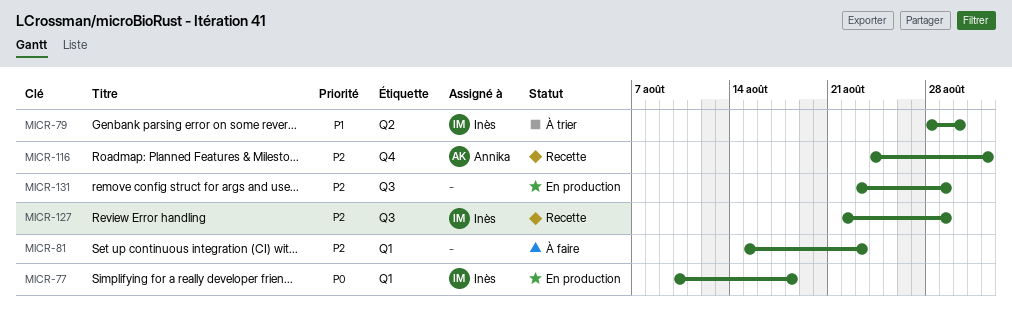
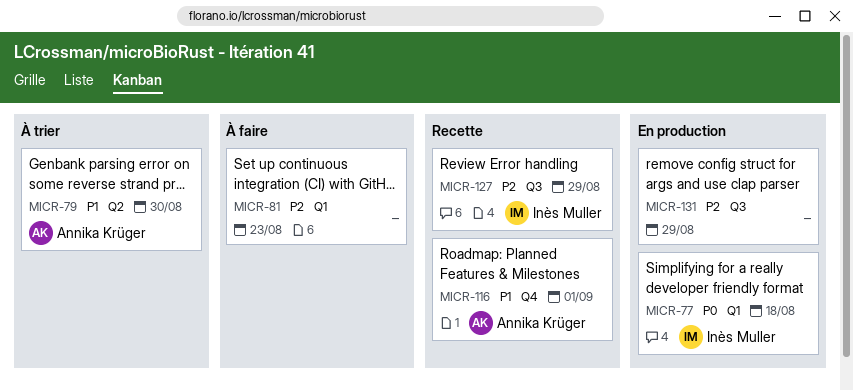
MICR-79, owner: Inès Muller -> Annika Krüger
MICR-116, priority: P2 -> P1

